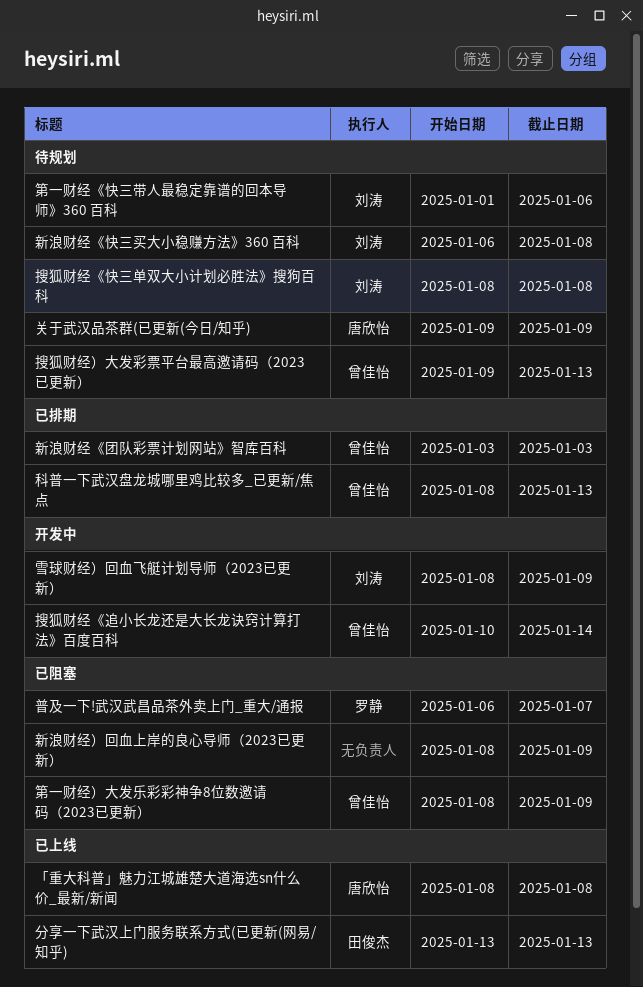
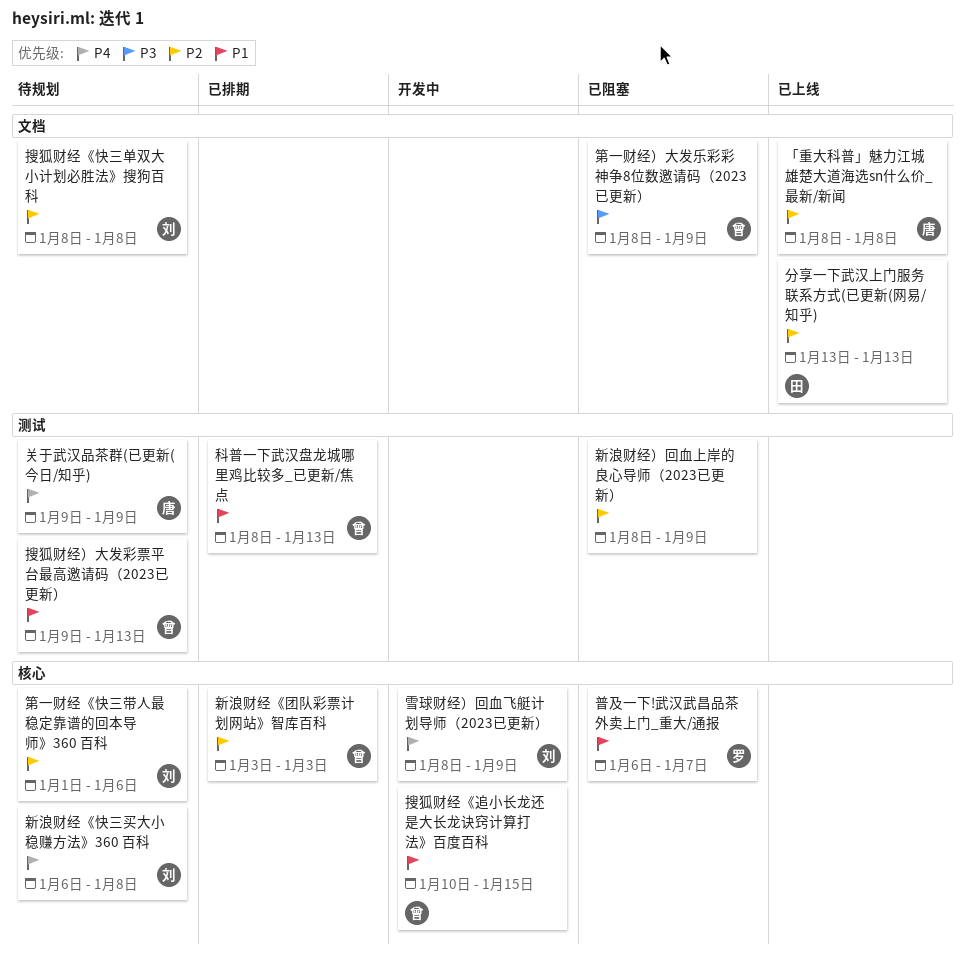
搜狐财经《追小长龙还是大长龙诀窍计算打法》百度百科, due: Jan 14 -> Jan 15

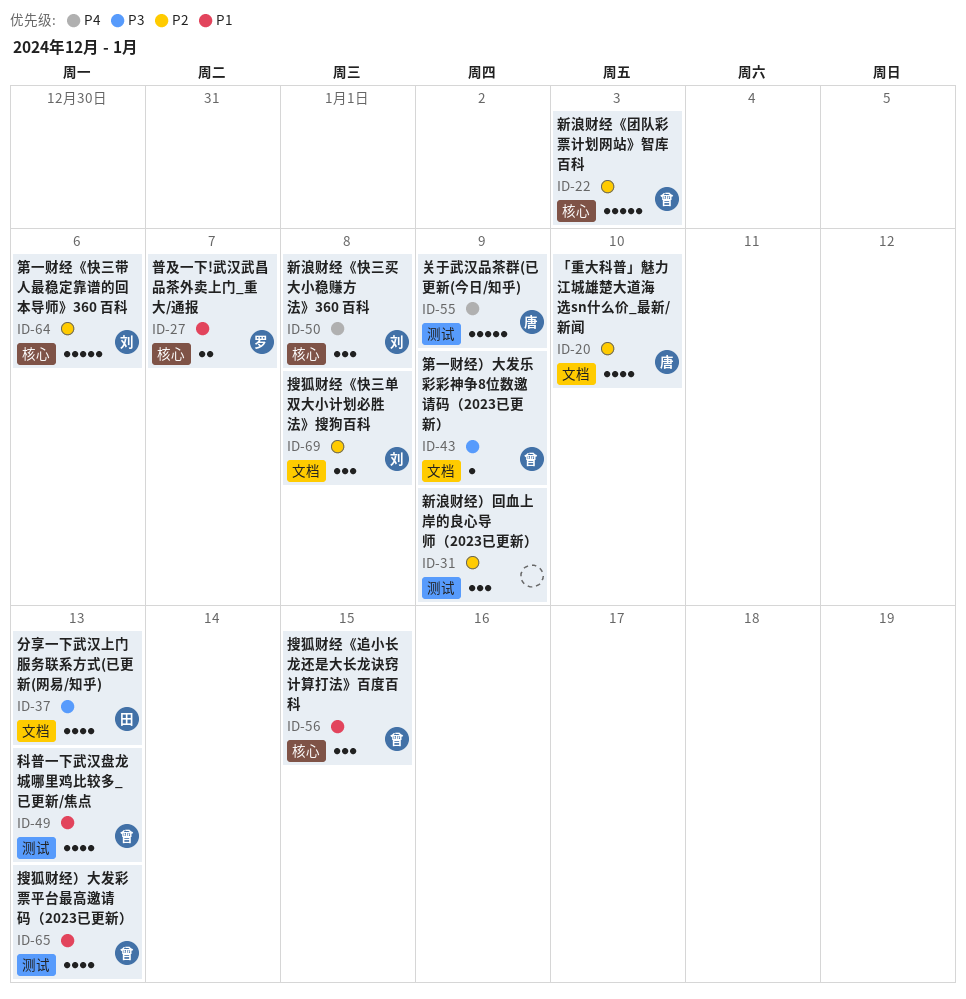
「重大科普」魅力江城雄楚大道海选sn什么价_最新/新闻, due: Jan 8 -> Jan 10
分享一下武汉上门服务联系方式(已更新(网易/知乎), priority: P2 -> P3
雪球财经）回血飞艇计划导师（2023已更新）: present -> none

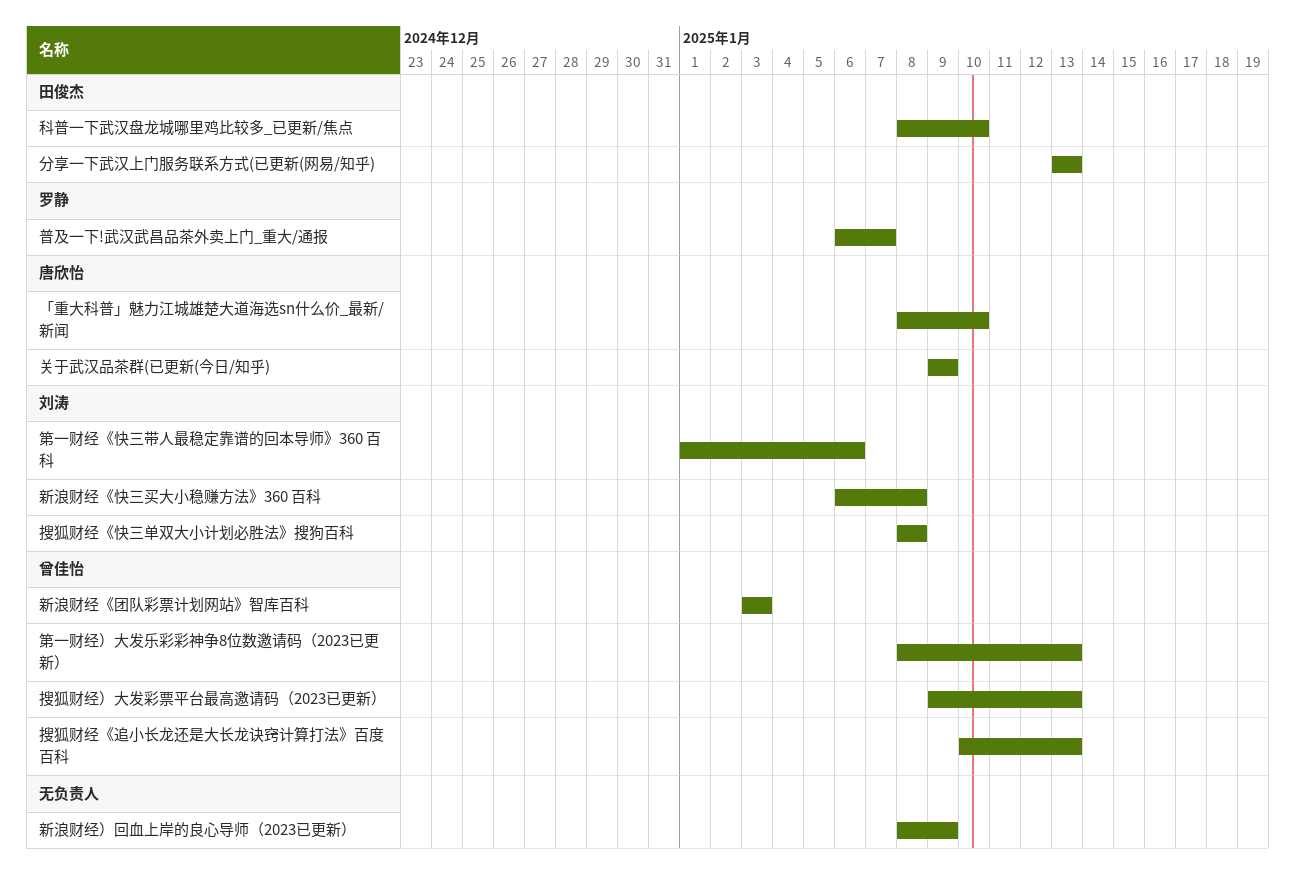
搜狐财经《追小长龙还是大长龙诀窍计算打法》百度百科, due: Jan 15 -> Jan 13
科普一下武汉盘龙城哪里鸡比较多_已更新/焦点, owner: 曾佳怡 -> 田俊杰
科普一下武汉盘龙城哪里鸡比较多_已更新/焦点, due: Jan 13 -> Jan 10
第一财经）大发乐彩彩神争8位数邀请码（2023已更新）, due: Jan 9 -> Jan 13

